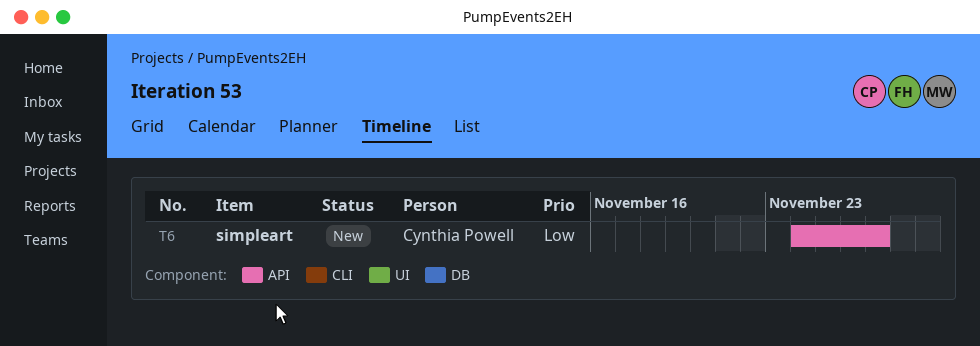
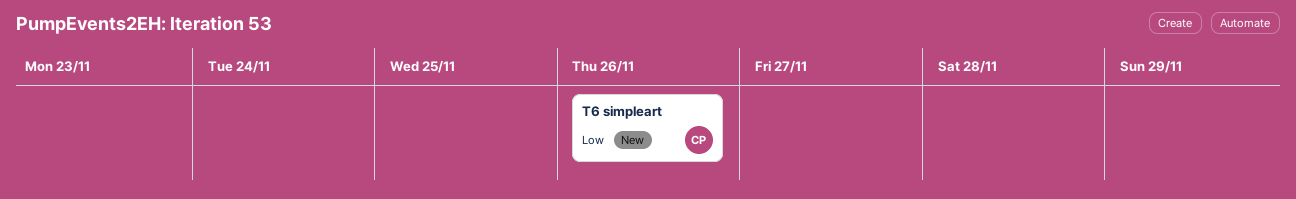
T6, due: Nov 27 -> Nov 26

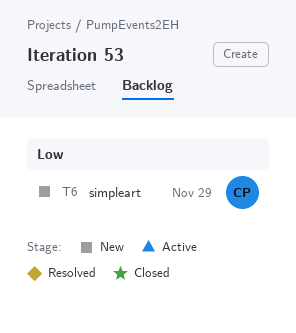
T6, due: Nov 26 -> Nov 29

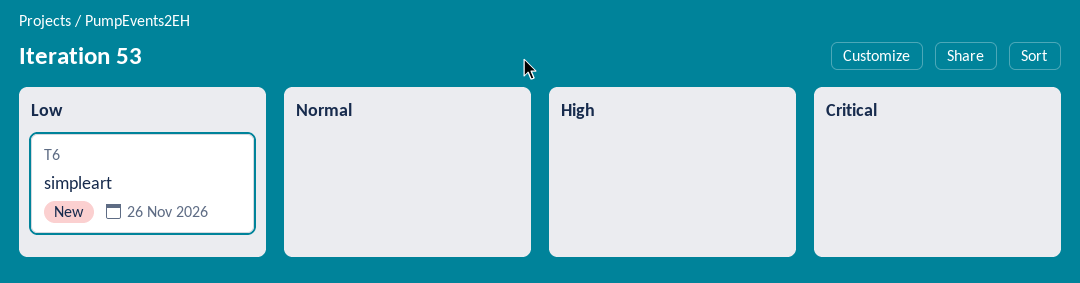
T6, due: Nov 29 -> Nov 26

